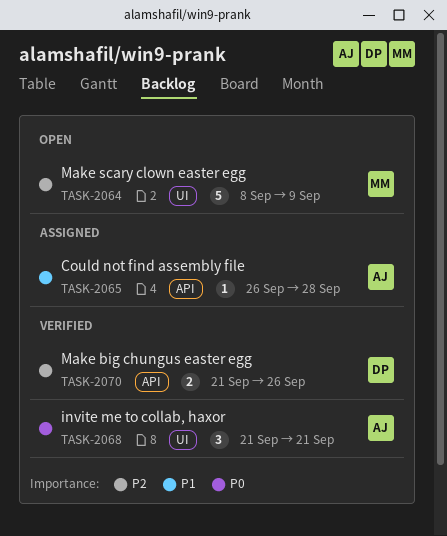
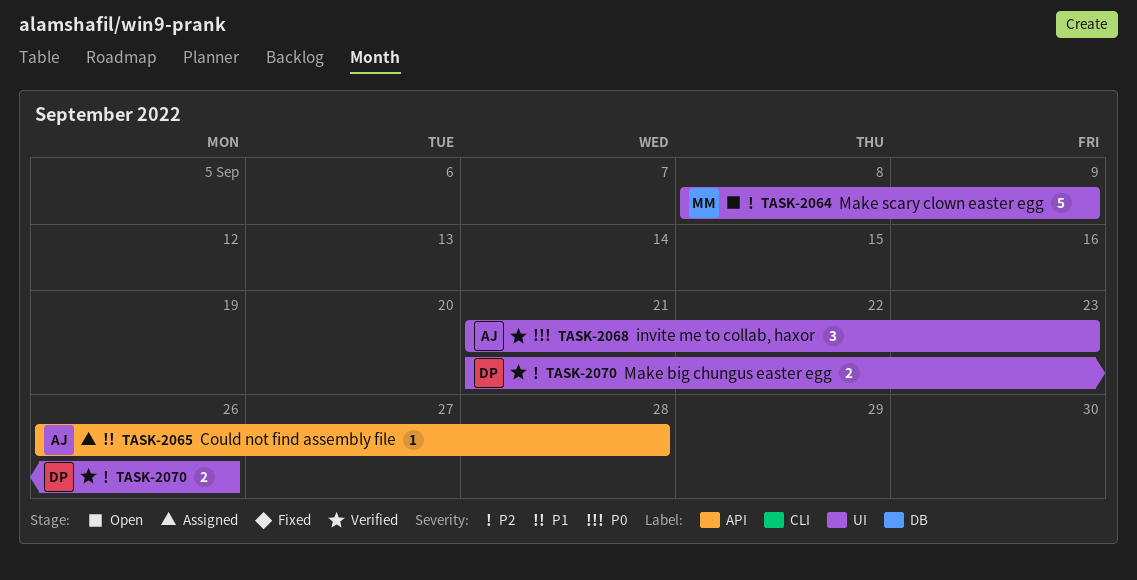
TASK-2068, due: Sep 21 -> Sep 23
TASK-2070, label: API -> UI

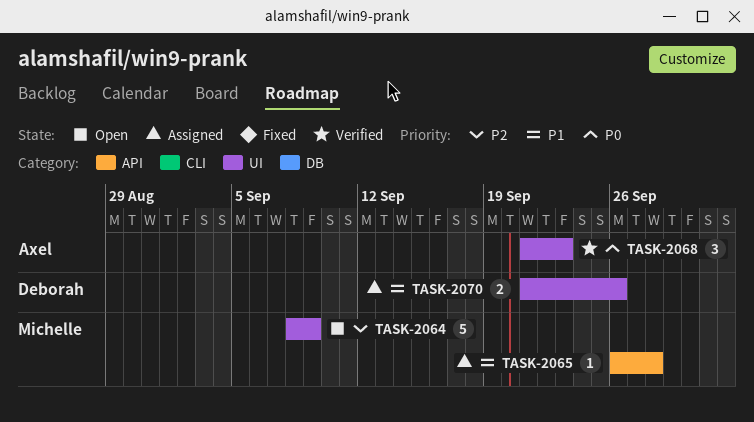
TASK-2065, owner: Axel -> Michelle
TASK-2070, status: Verified -> Assigned
TASK-2070, priority: P2 -> P1

